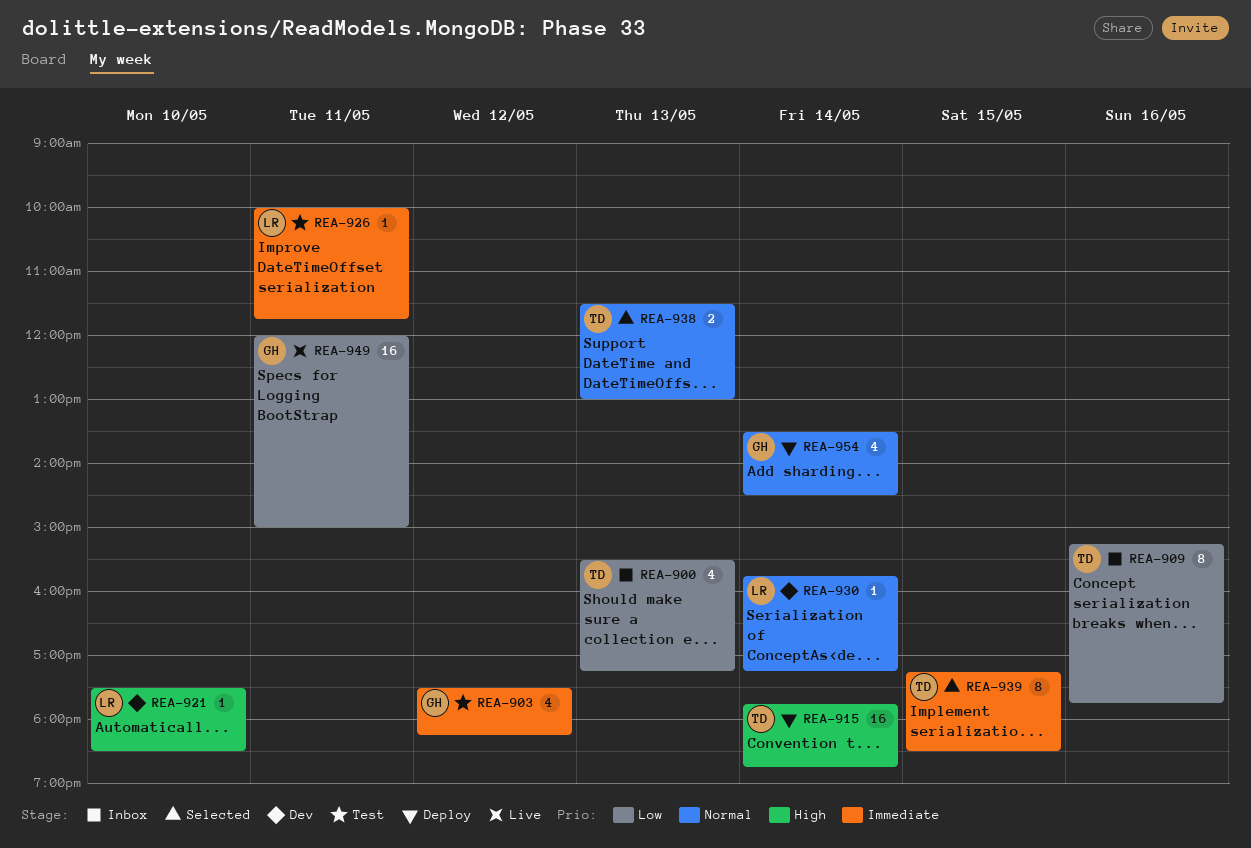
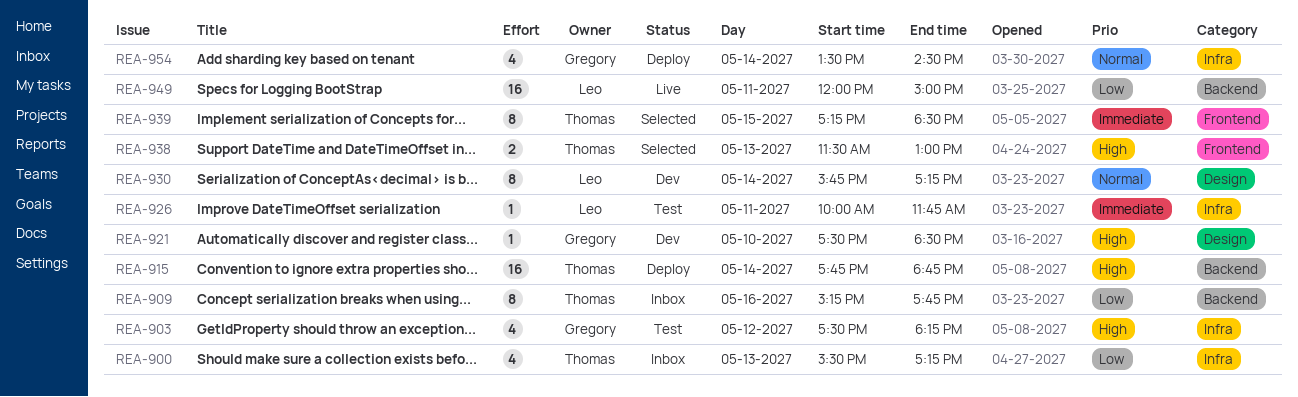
REA-903, priority: Immediate -> High
REA-921, owner: Leo -> Gregory
REA-930, estimate: 1 -> 8
REA-938, priority: Normal -> High
REA-949, owner: Gregory -> Leo

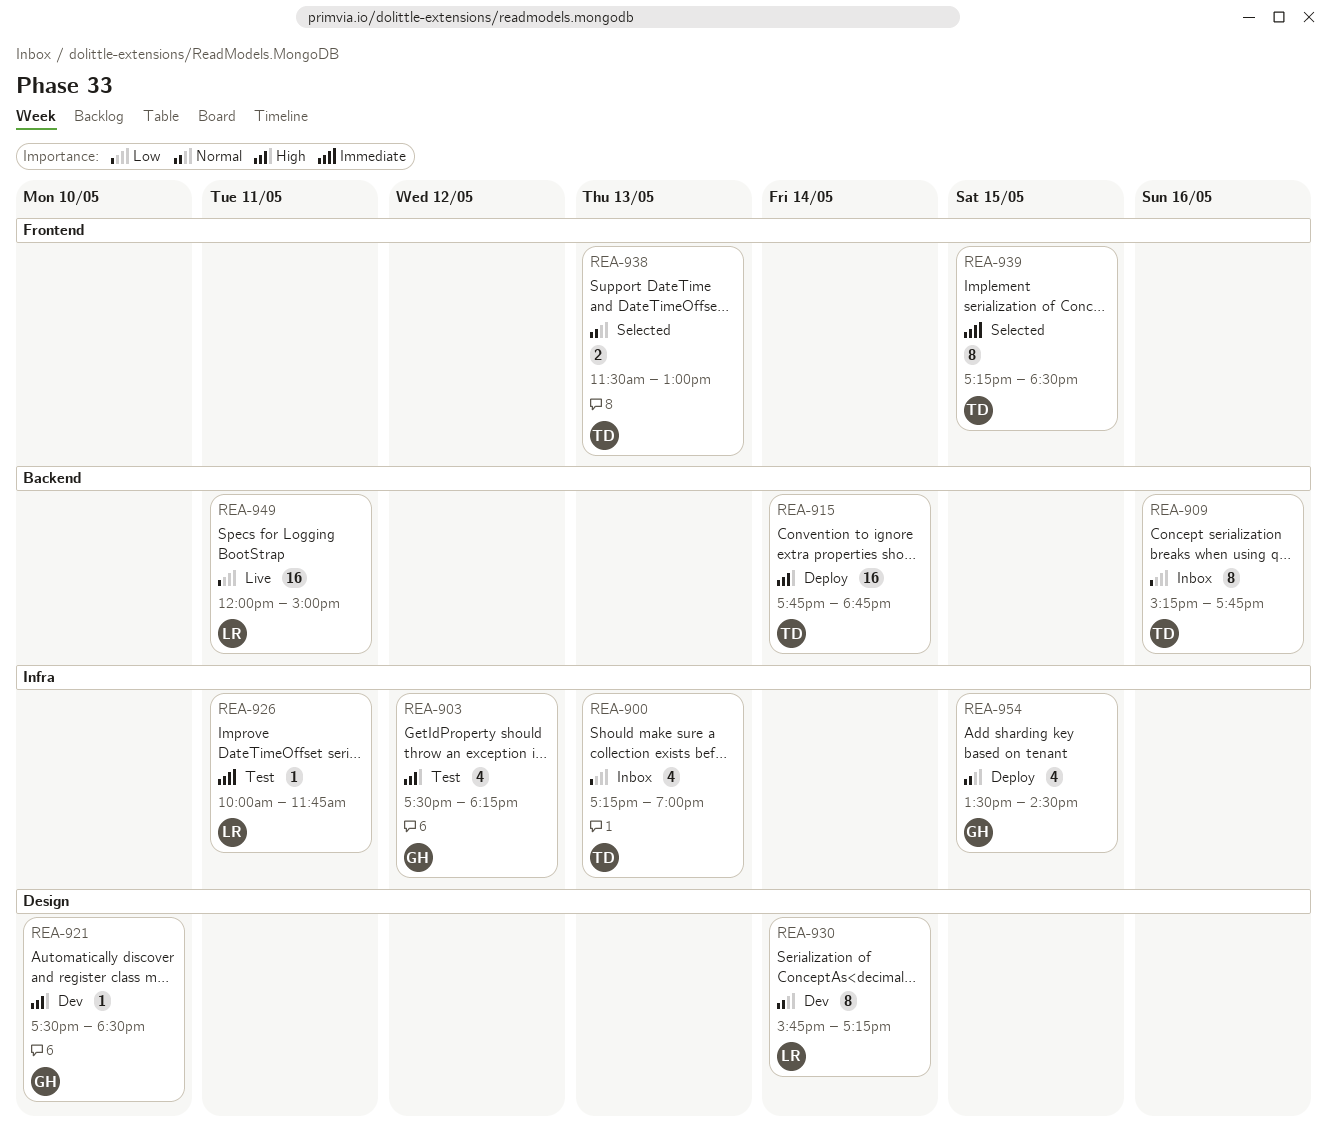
REA-900, begins: 15:30 -> 17:15
REA-900, ends: 17:15 -> 19:00
REA-938, priority: High -> Normal
REA-954, day: May 14 -> May 15

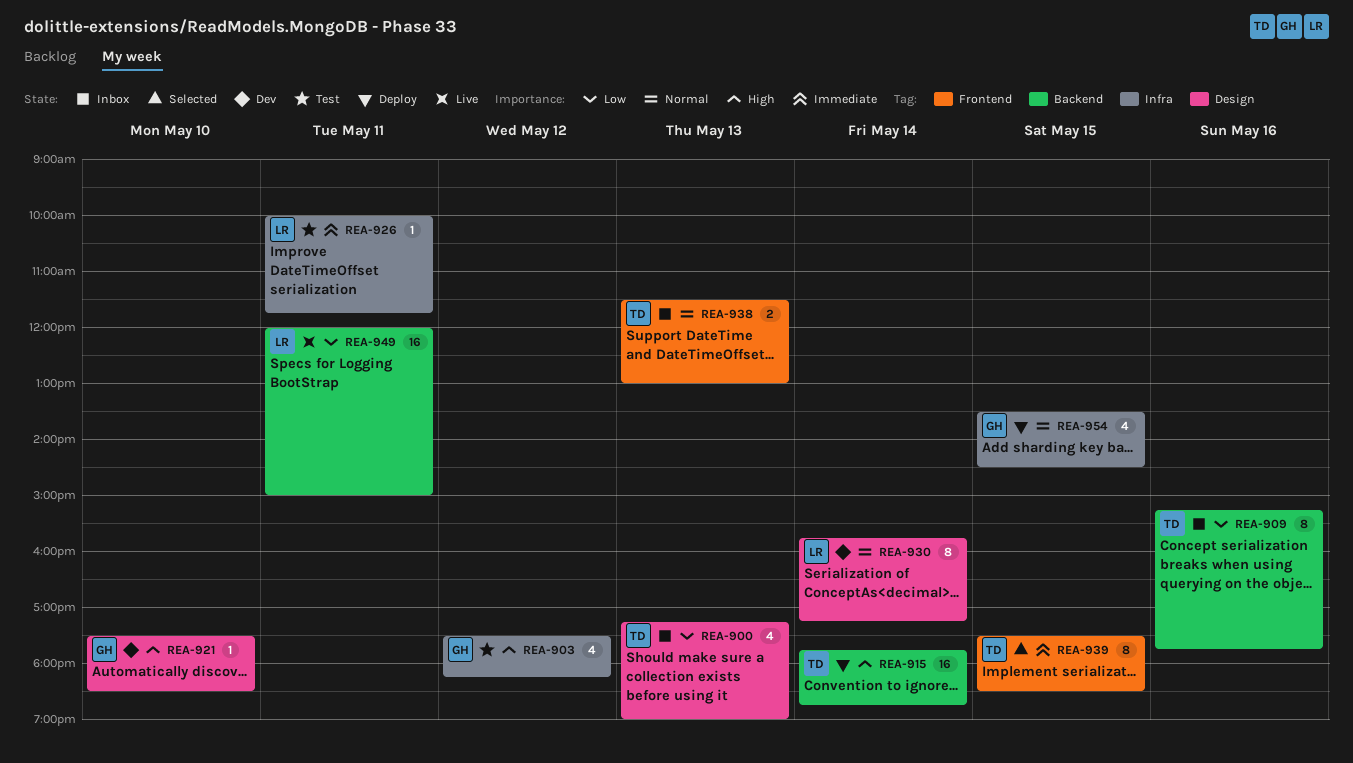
REA-900, label: Infra -> Design
REA-938, status: Selected -> Inbox
REA-939, begins: 17:15 -> 17:30

